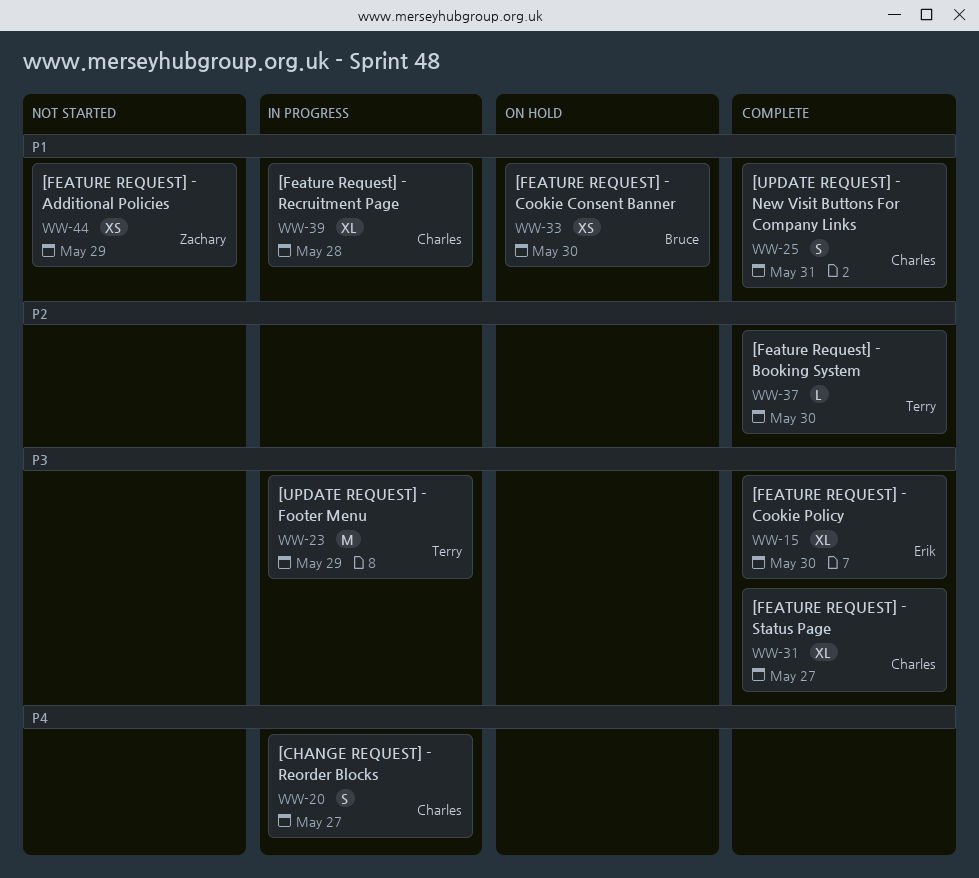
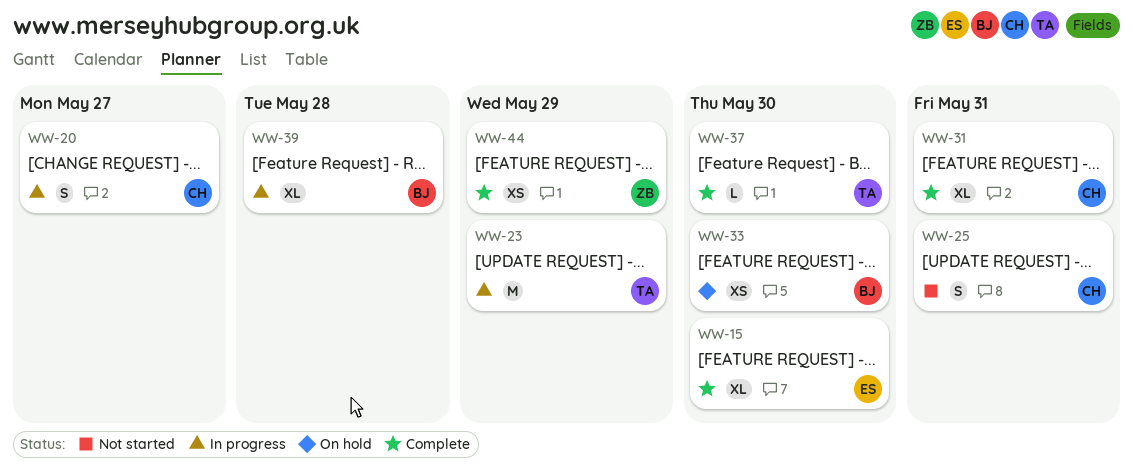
WW-25, status: Complete -> Not started
WW-31, due: May 27 -> May 31
WW-39, owner: Charles -> Bruce
WW-44, status: Not started -> Complete

